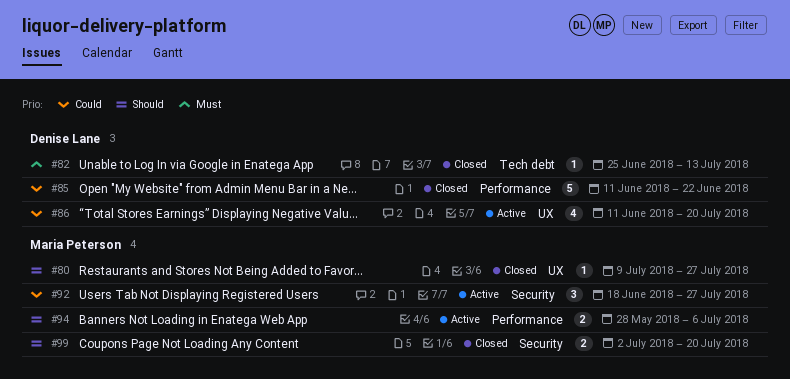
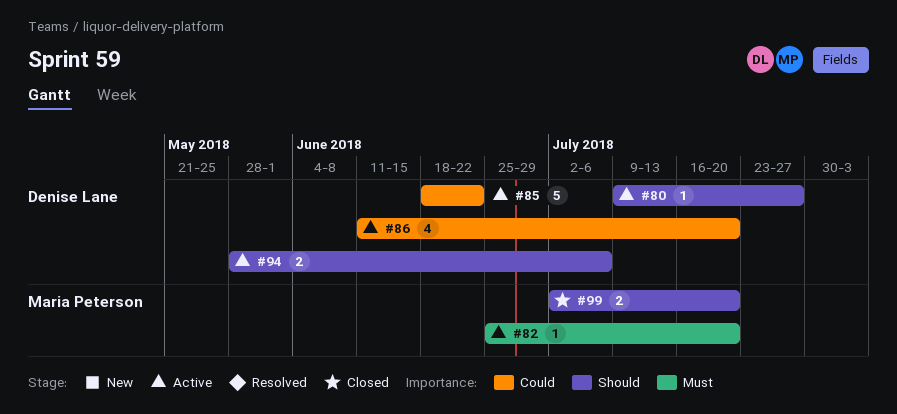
#80, status: Closed -> Active
#80, owner: Maria Peterson -> Denise Lane
#82, status: Closed -> Active
#82, owner: Denise Lane -> Maria Peterson
#82, due: Jul 13 -> Jul 20
#85, status: Closed -> Active
#85, start: Jun 11 -> Jun 18
#92: present -> none
#94, owner: Maria Peterson -> Denise Lane

